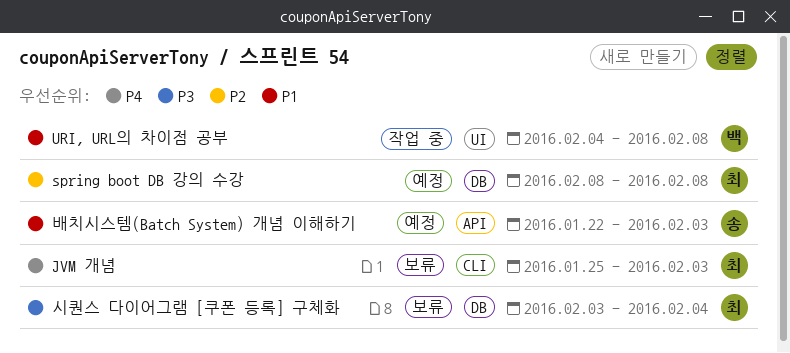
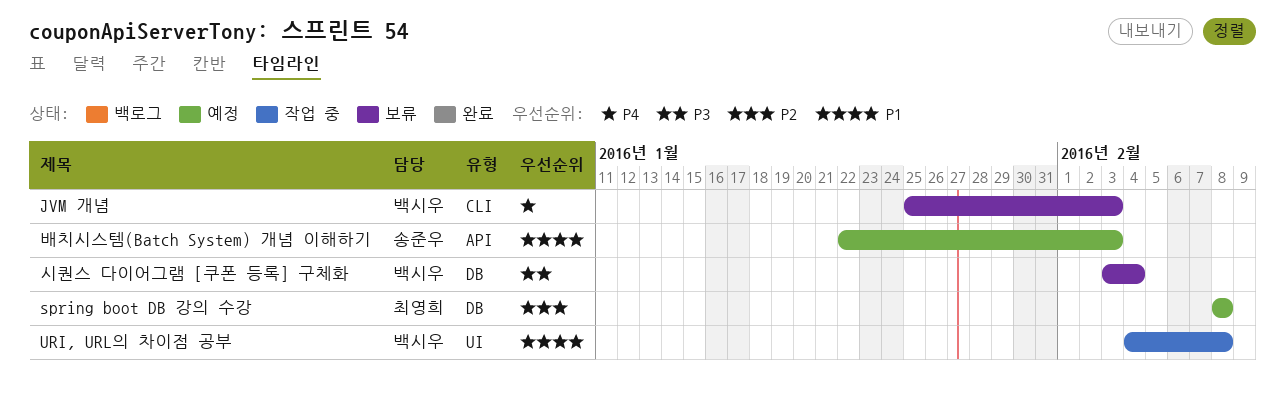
JVM 개념, owner: 최영희 -> 백시우
시퀀스 다이어그램 [쿠폰 등록] 구체화, owner: 최영희 -> 백시우

